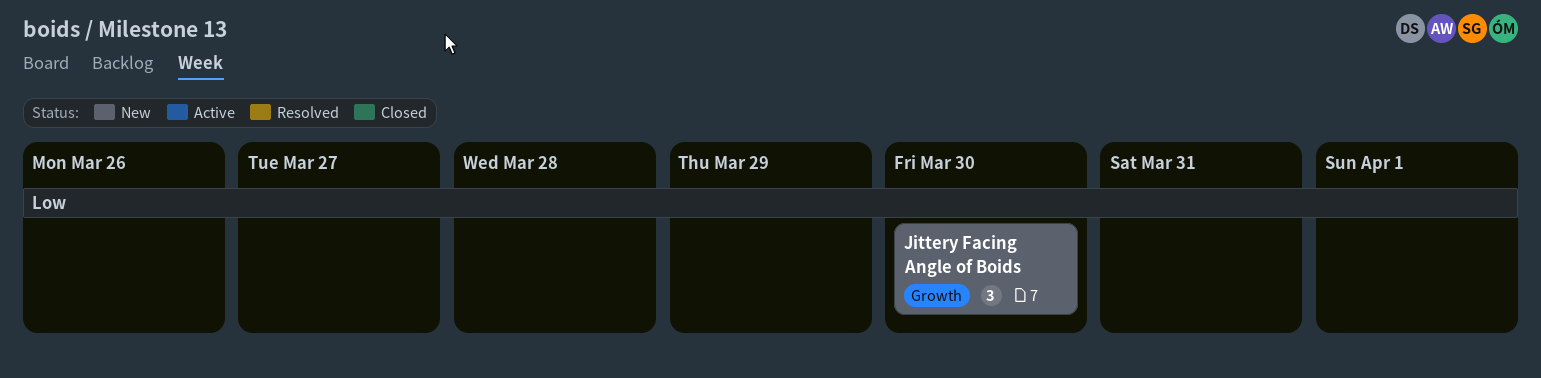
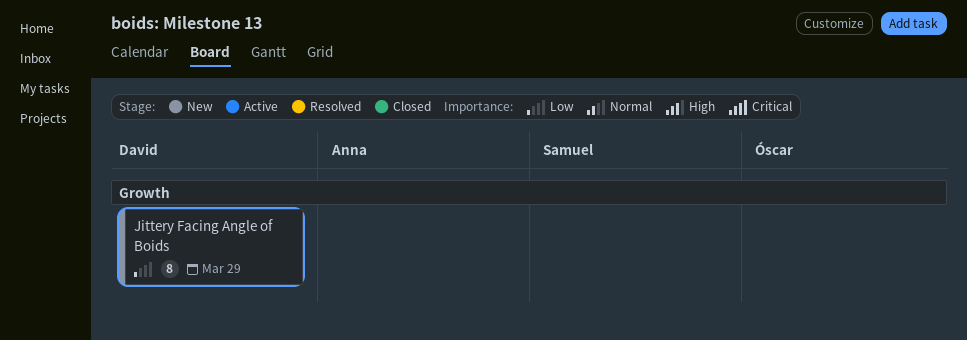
Jittery Facing Angle of Boids, estimate: 3 -> 8
Jittery Facing Angle of Boids, due: Mar 30 -> Mar 29

